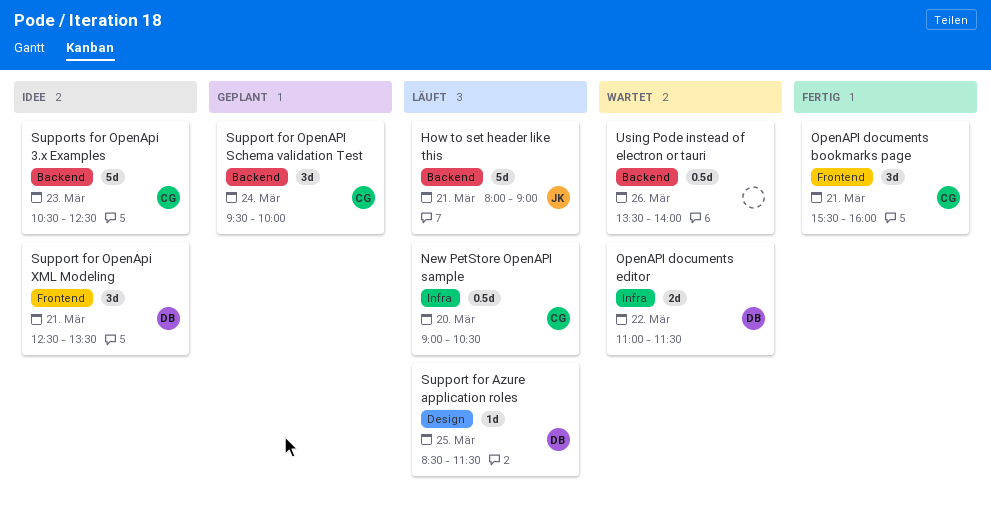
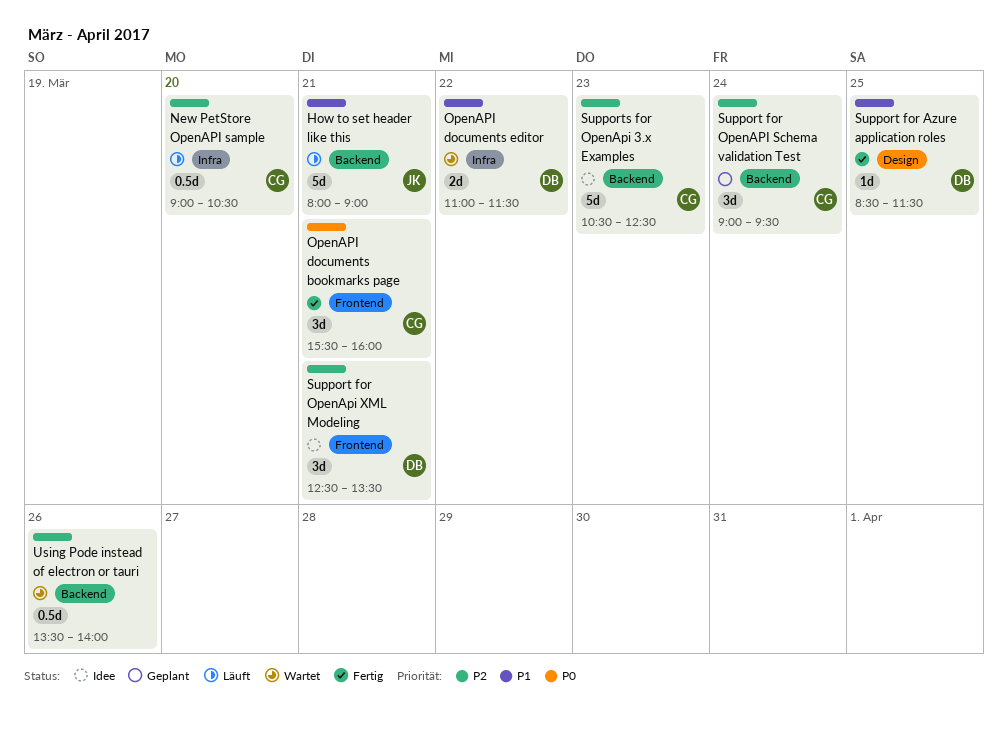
Support for Azure application roles, status: Läuft -> Fertig
Support for OpenAPI Schema validation Test, begins: 09:30 -> 09:00
Support for OpenAPI Schema validation Test, ends: 10:00 -> 09:30

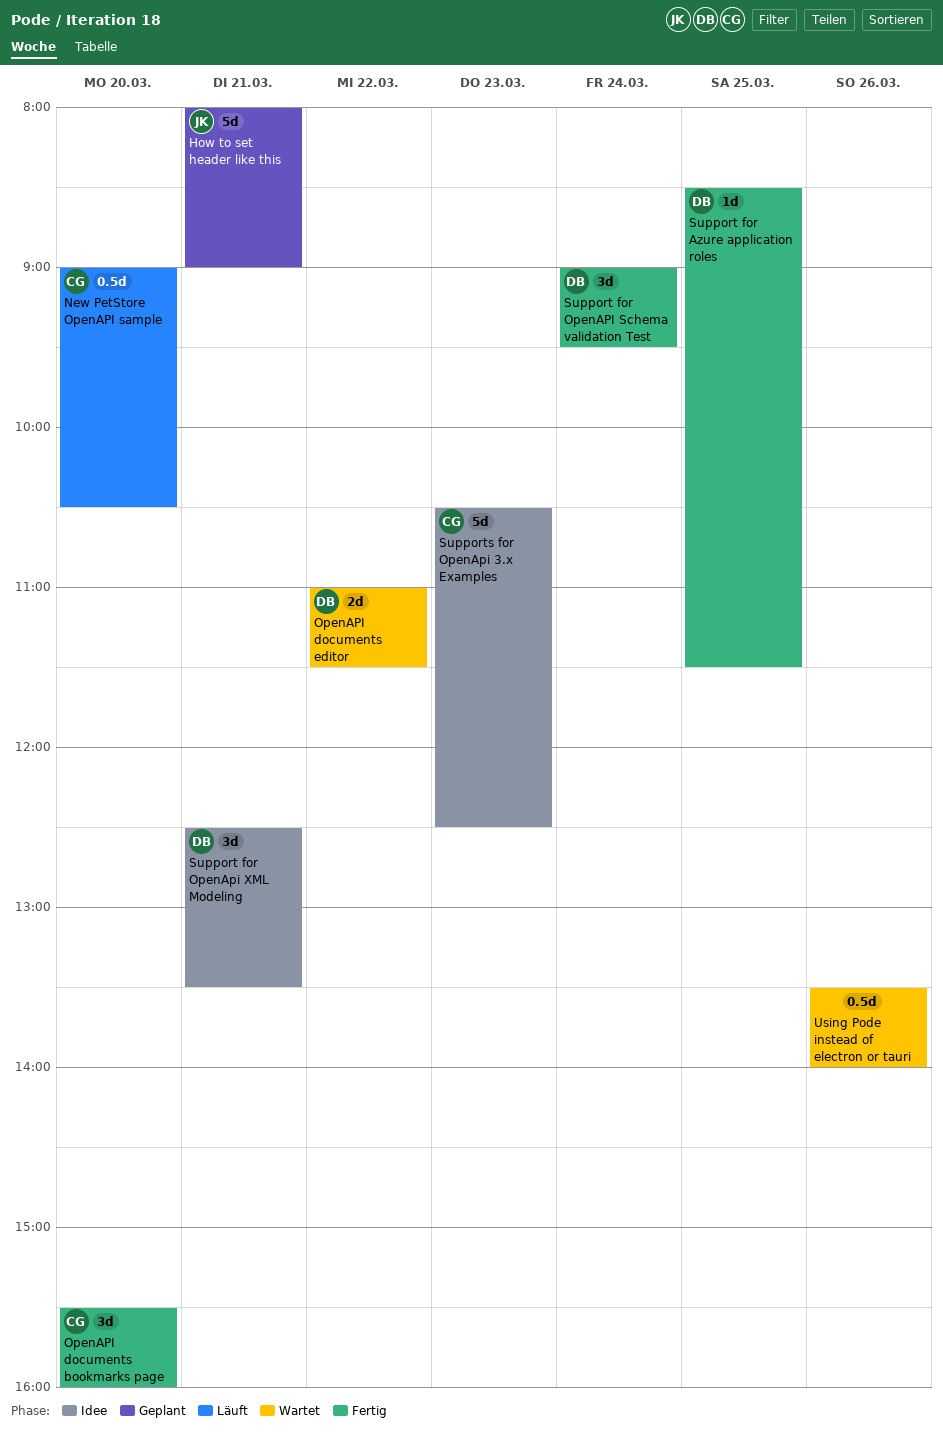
How to set header like this, status: Läuft -> Geplant
OpenAPI documents bookmarks page, day: Mar 21 -> Mar 20
Support for OpenAPI Schema validation Test, status: Geplant -> Fertig
Support for OpenAPI Schema validation Test, owner: CG -> DB

